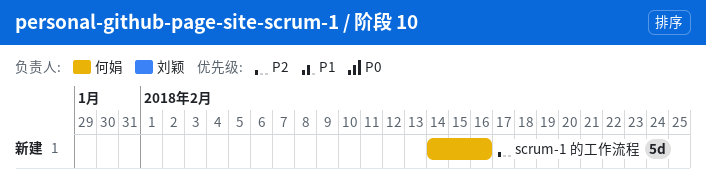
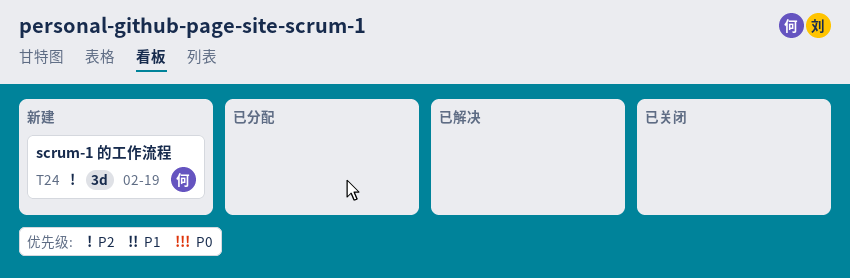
scrum-1 的工作流程, estimate: 5d -> 3d
scrum-1 的工作流程, due: Feb 16 -> Feb 19

